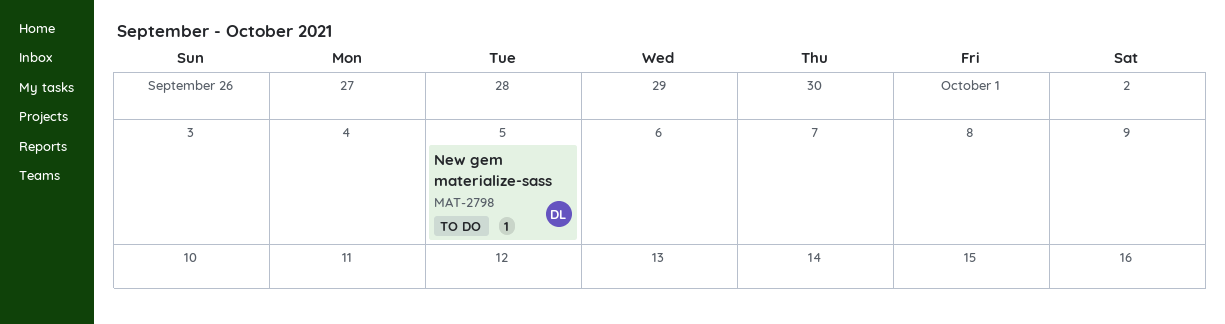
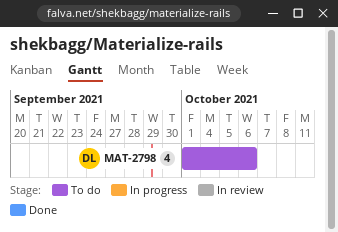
MAT-2798, estimate: 1 -> 4
MAT-2798, due: Oct 5 -> Oct 6

